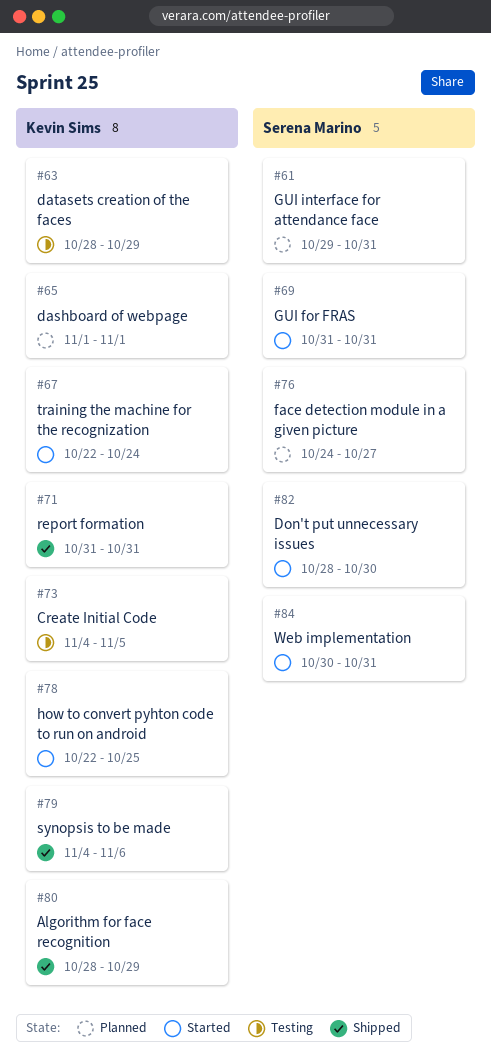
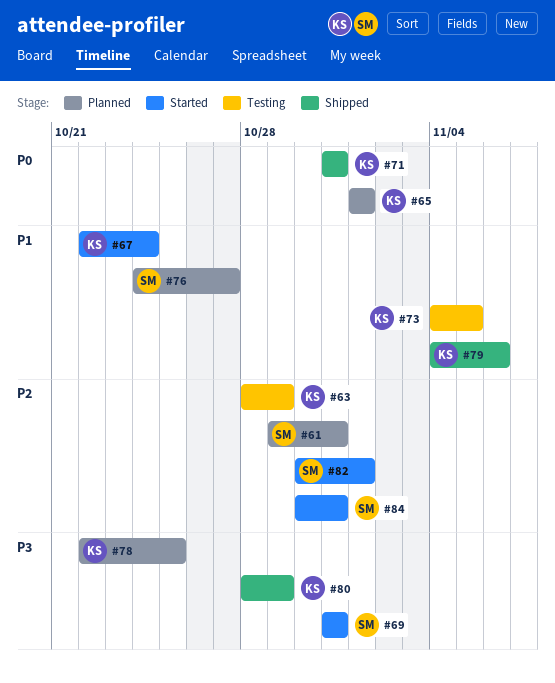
#78, status: Started -> Planned
#82, start: Oct 28 -> Oct 30
#82, due: Oct 30 -> Nov 1

